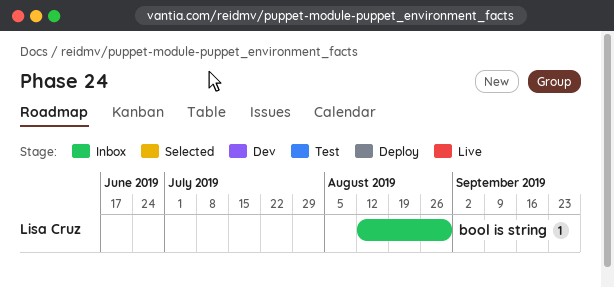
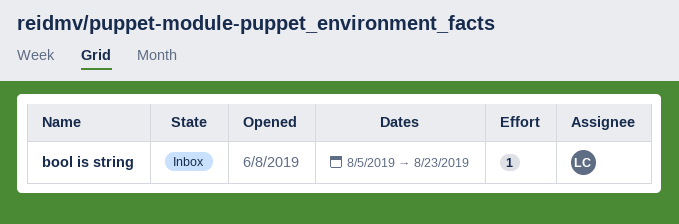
bool is string, start: Aug 12 -> Aug 5
bool is string, due: Aug 30 -> Aug 23

